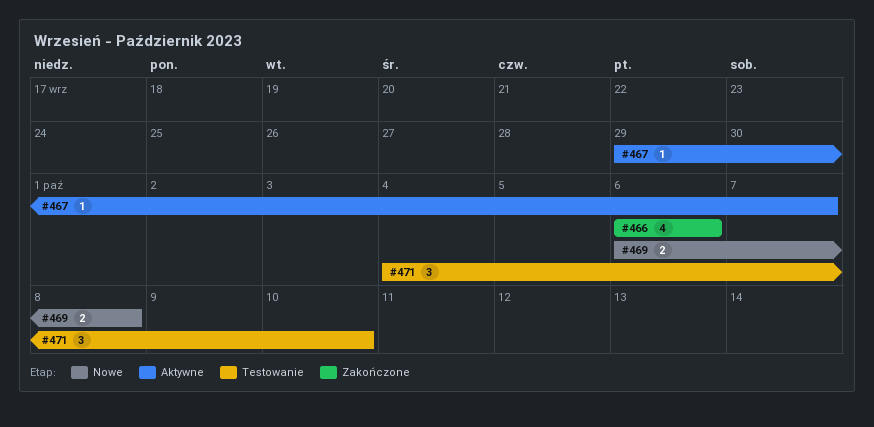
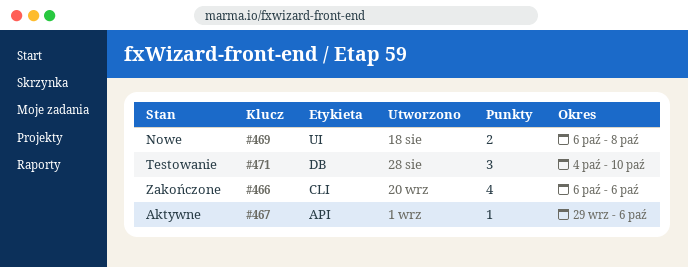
#467, due: Oct 7 -> Oct 6

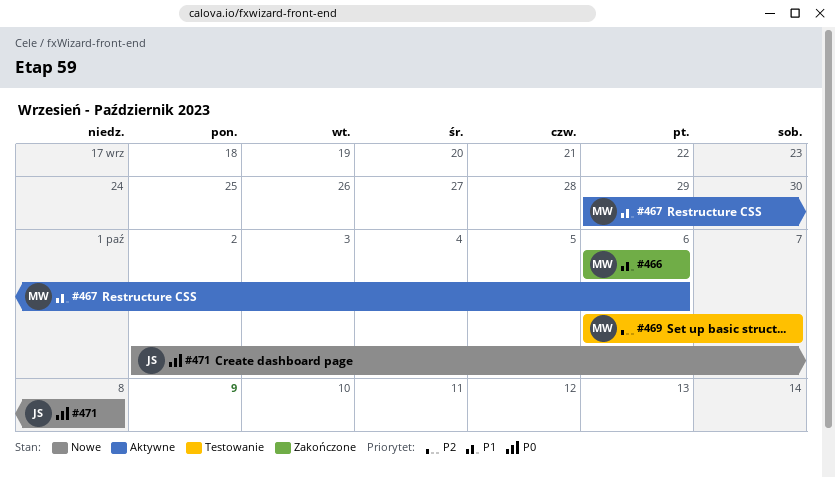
#469, status: Nowe -> Testowanie
#469, due: Oct 8 -> Oct 7
#471, status: Testowanie -> Nowe
#471, start: Oct 4 -> Oct 2
#471, due: Oct 10 -> Oct 8

